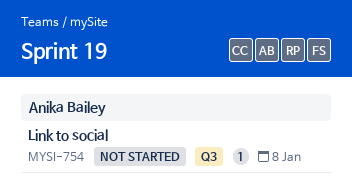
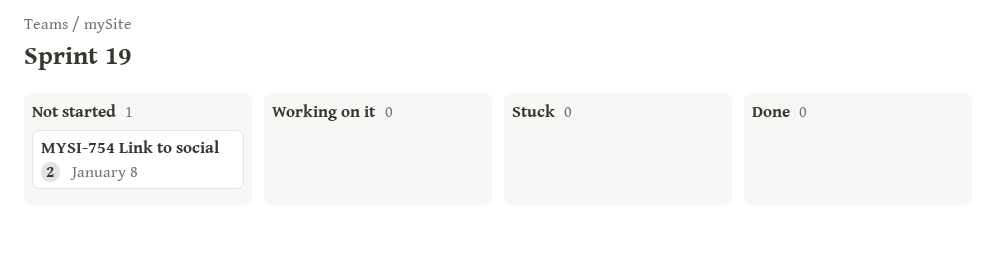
MYSI-754, estimate: 1 -> 2

